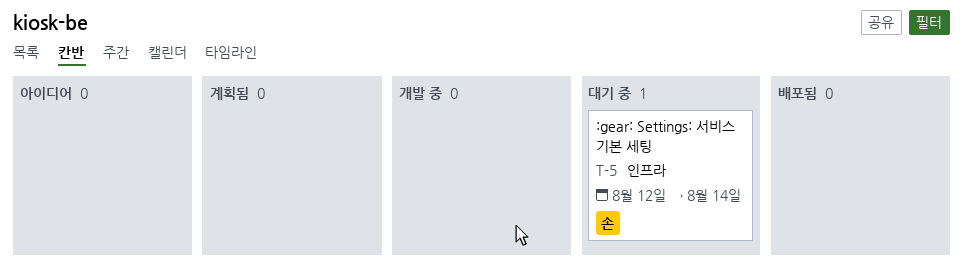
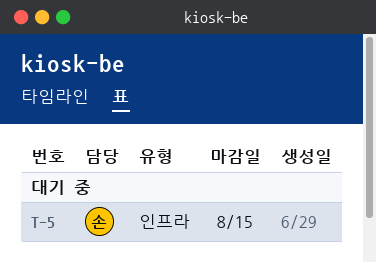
T-5, due: Aug 14 -> Aug 15

